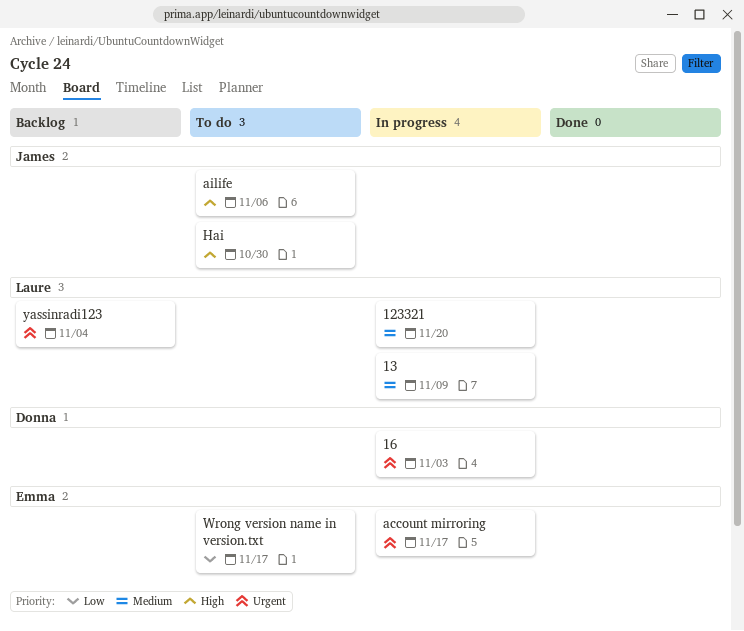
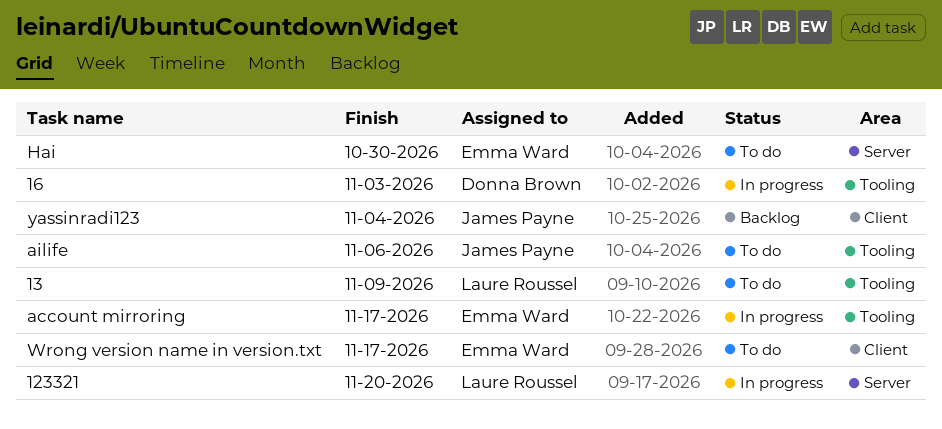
13, status: In progress -> To do
Hai, owner: James Payne -> Emma Ward
yassinradi123, owner: Laure Roussel -> James Payne

